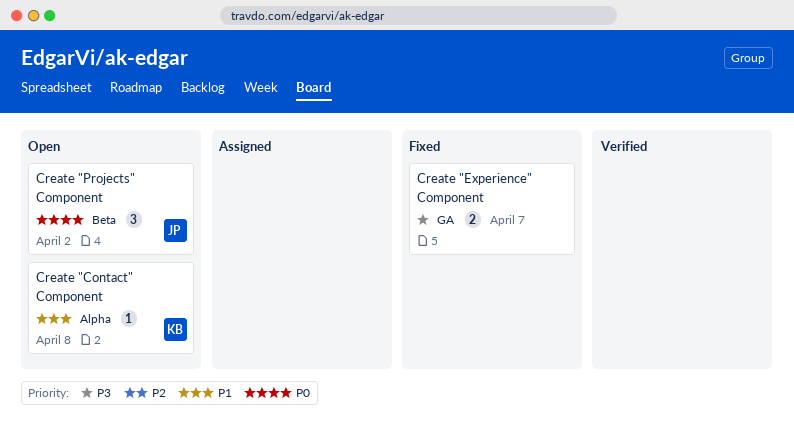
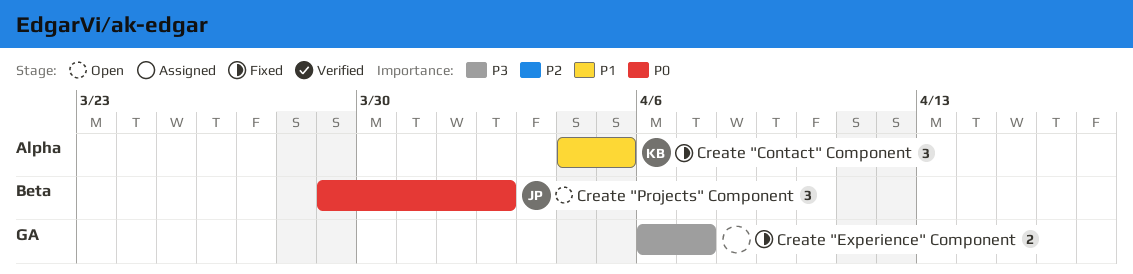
Create "Contact" Component, status: Open -> Fixed
Create "Contact" Component, estimate: 1 -> 3
Create "Contact" Component, due: Apr 8 -> Apr 5

